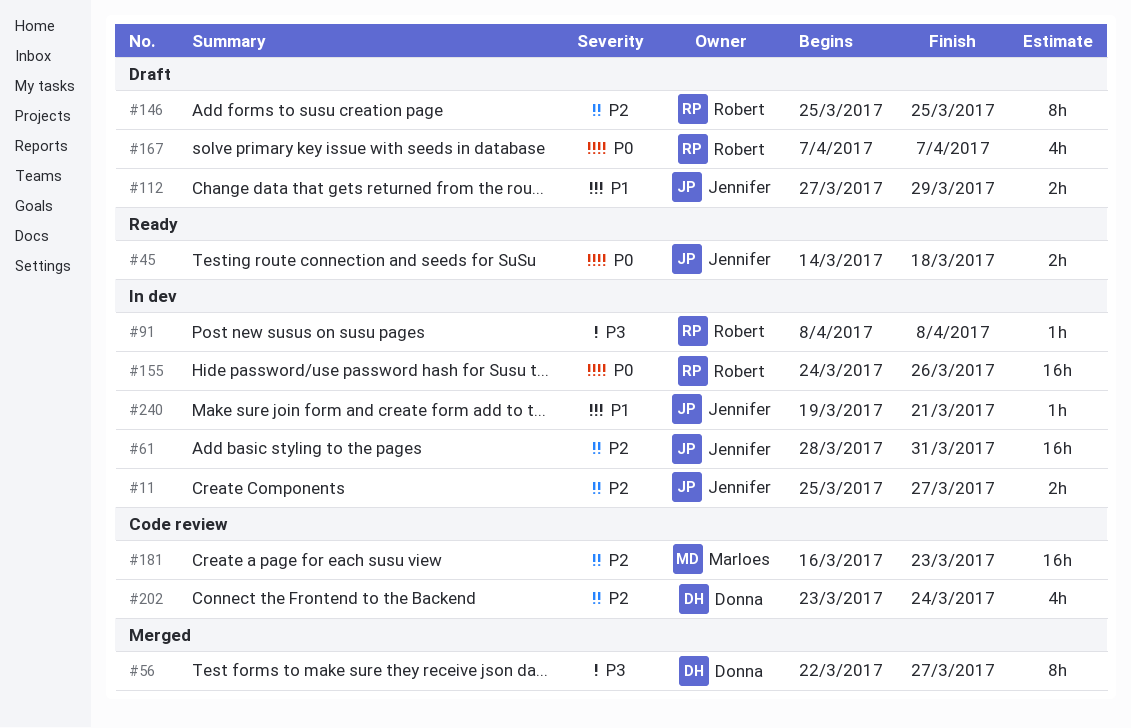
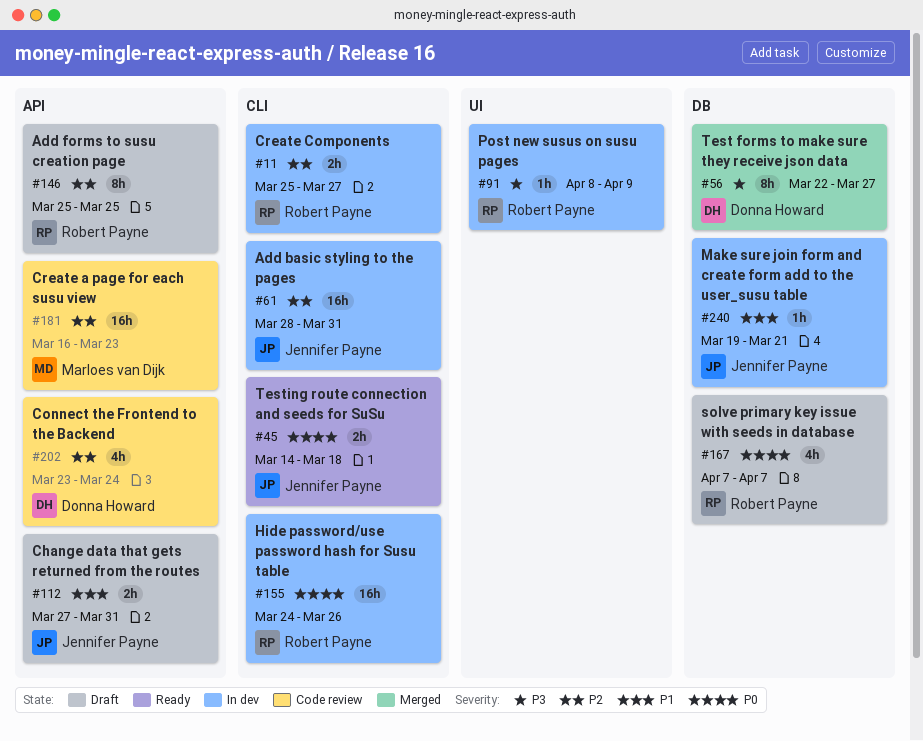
#11, owner: Jennifer Payne -> Robert Payne
#91, due: Apr 8 -> Apr 9
#112, due: Mar 29 -> Mar 31

